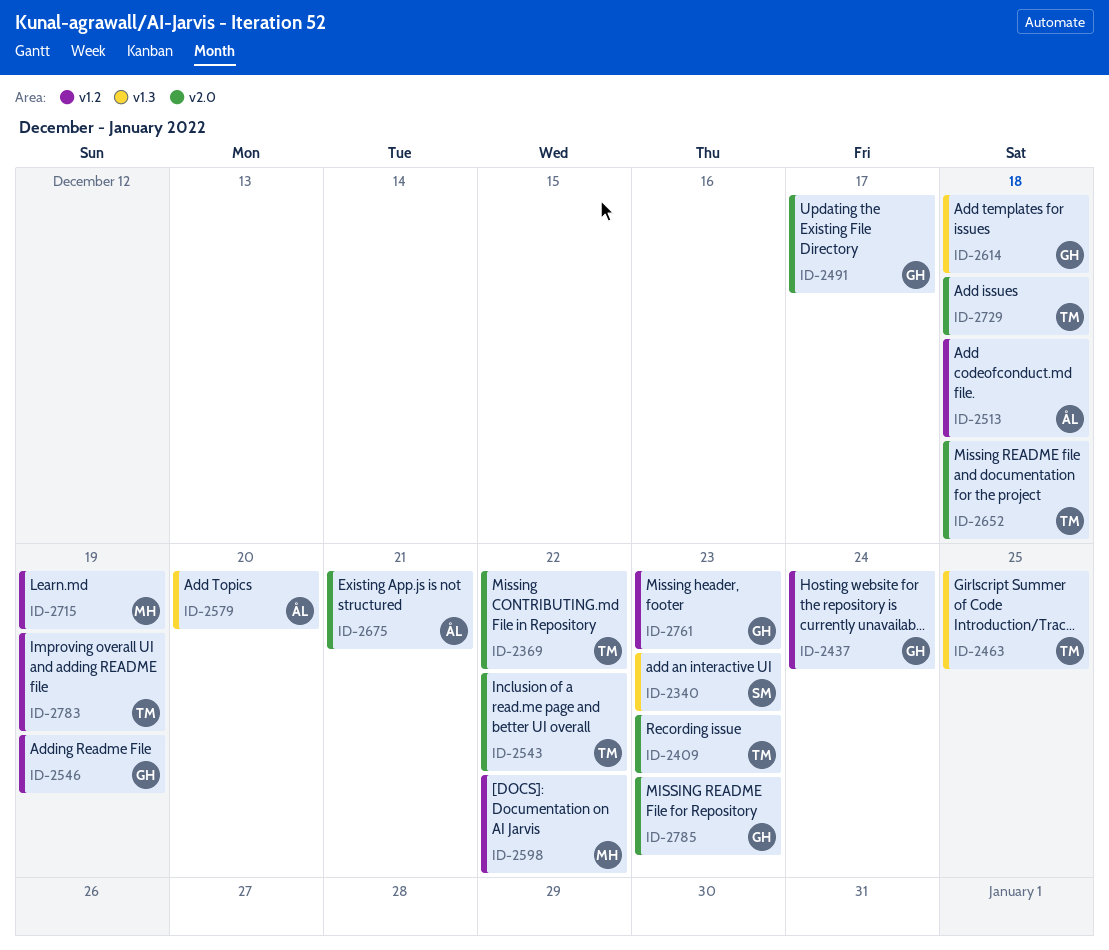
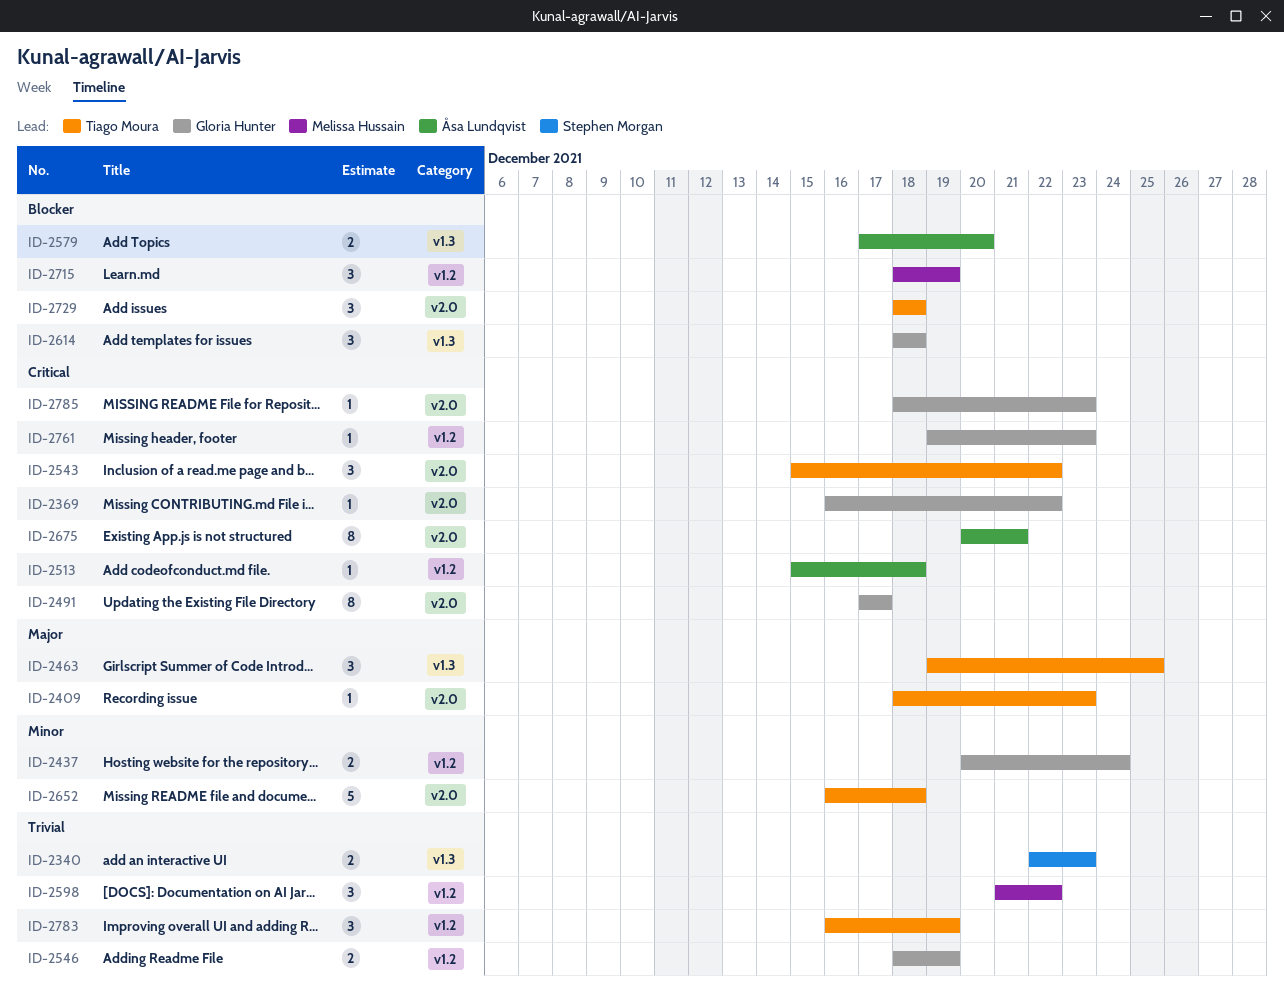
ID-2369, owner: Tiago Moura -> Gloria Hunter

